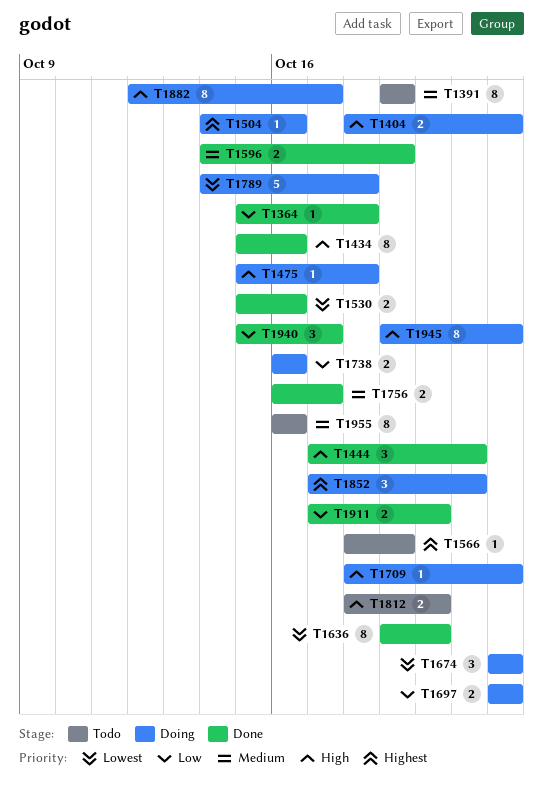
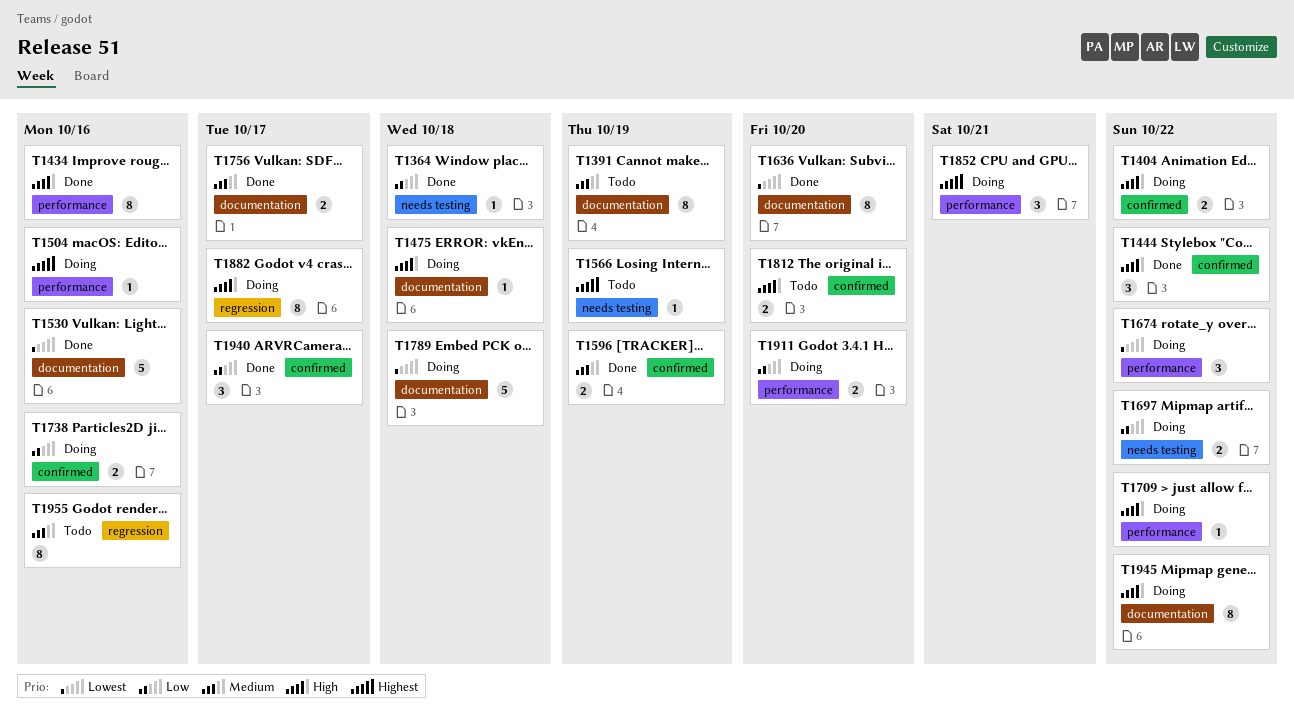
T1444, due: Oct 21 -> Oct 22
T1530, estimate: 2 -> 5
T1911, status: Done -> Doing

